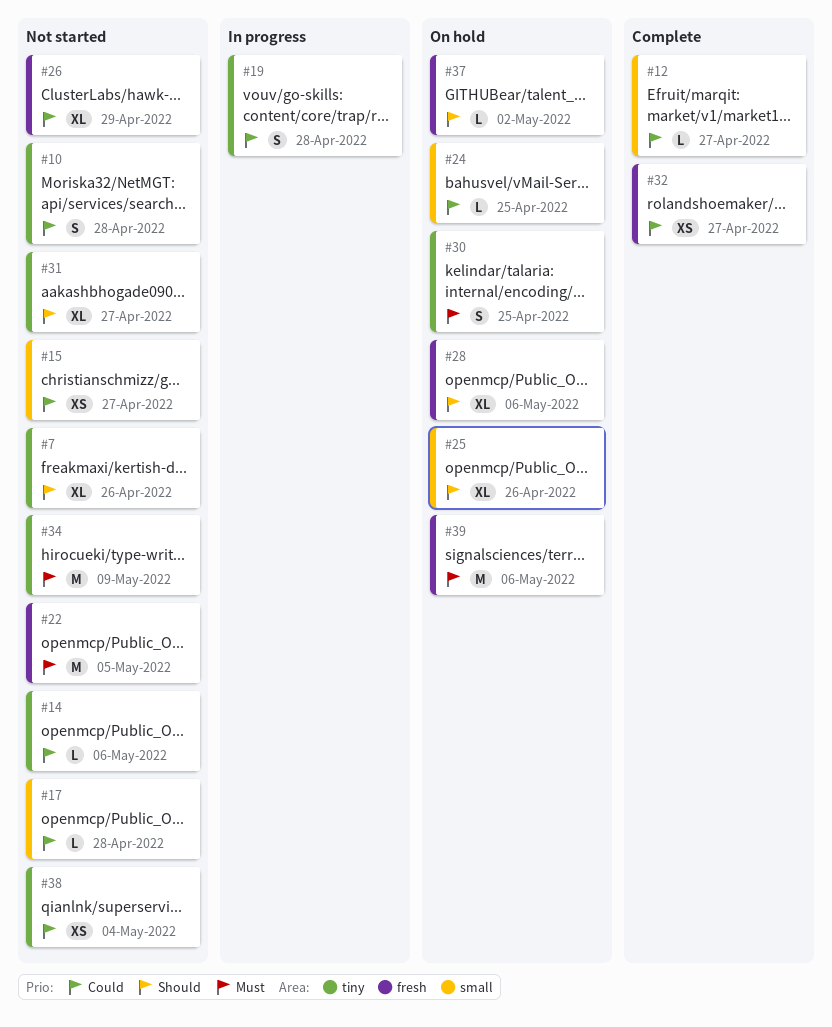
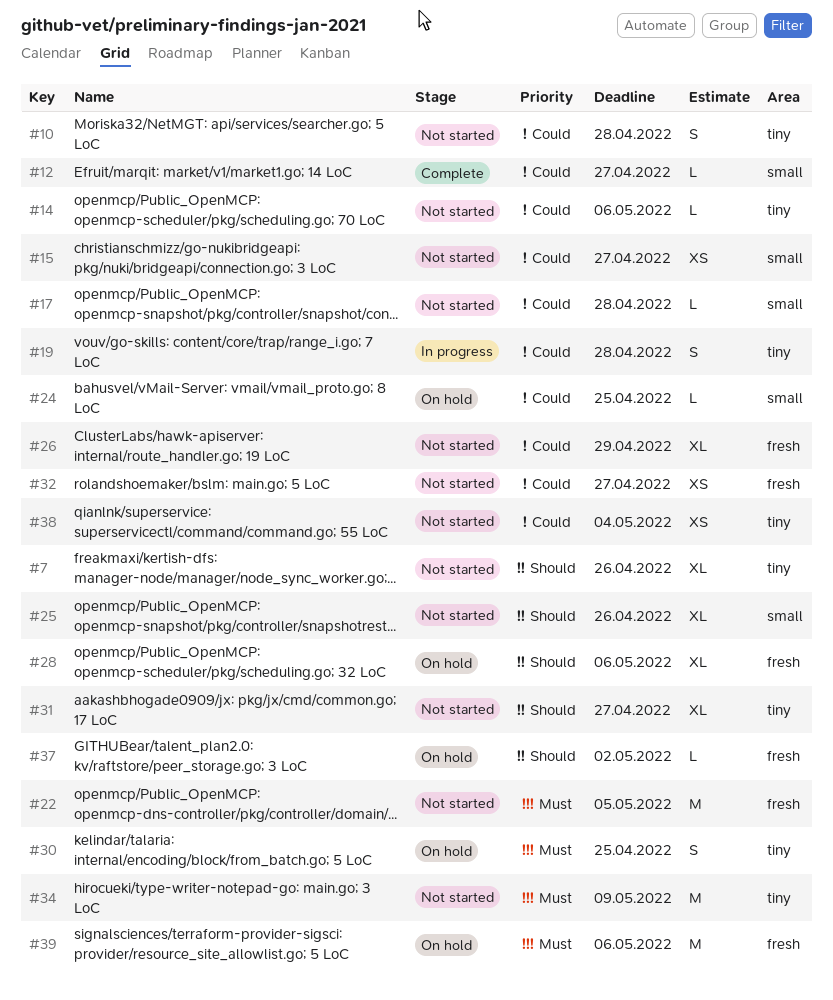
#25, status: On hold -> Not started
#32, status: Complete -> Not started

